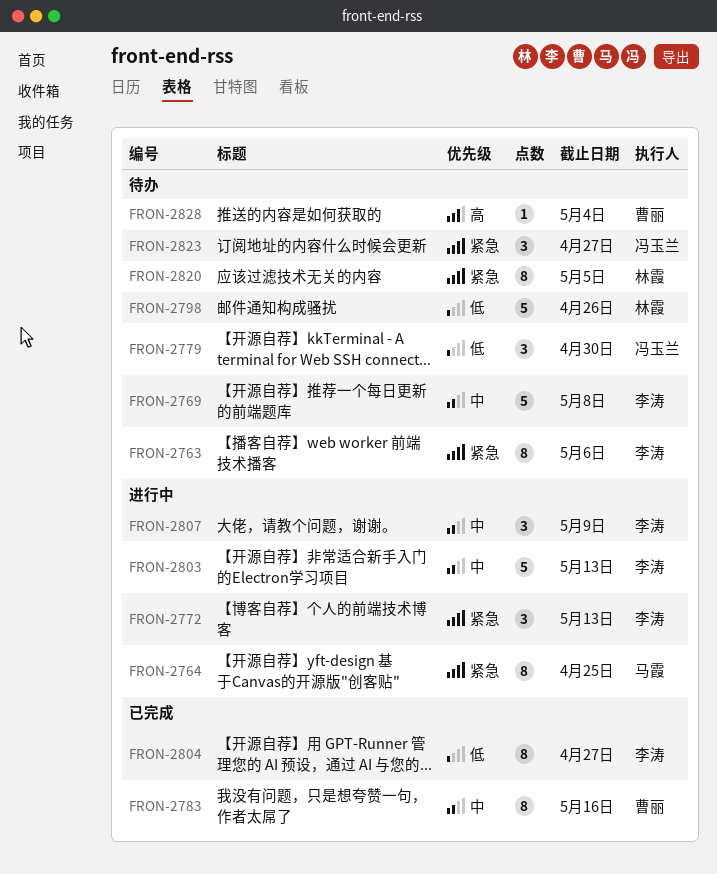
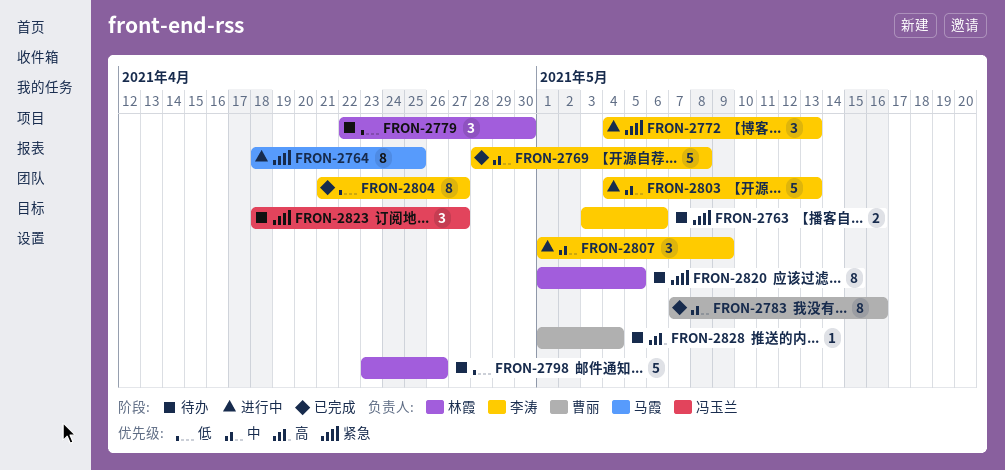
FRON-2763, estimate: 8 -> 2
FRON-2769, status: 待办 -> 已完成
FRON-2779, owner: 冯玉兰 -> 林霞

